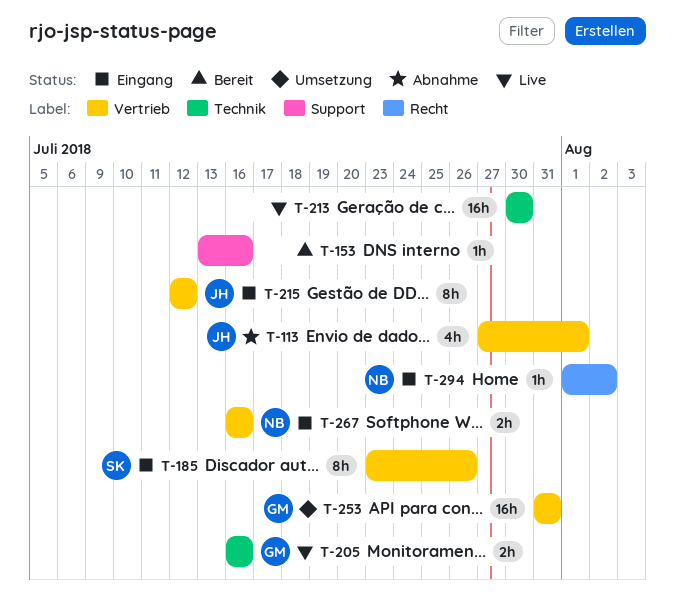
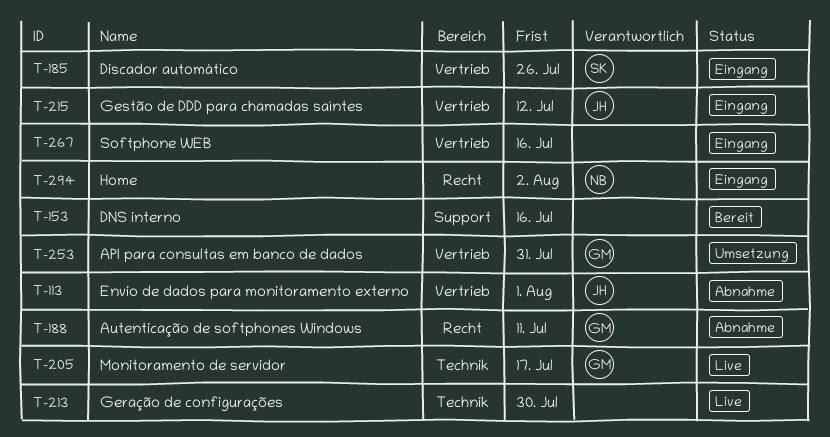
T-188: none -> present
T-205, due: Jul 16 -> Jul 17
T-267, owner: NB -> none

